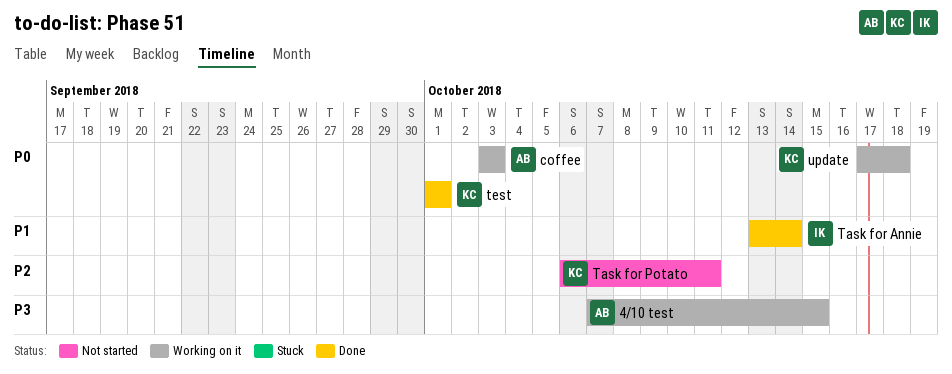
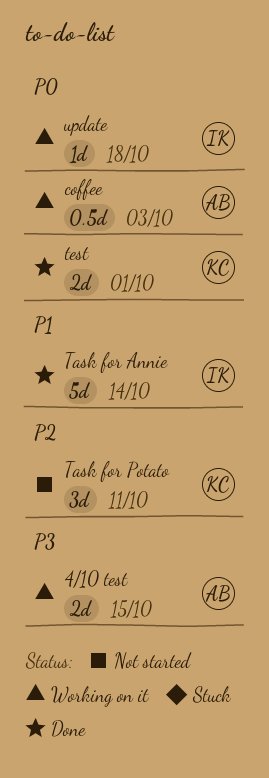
update, owner: KC -> IK

